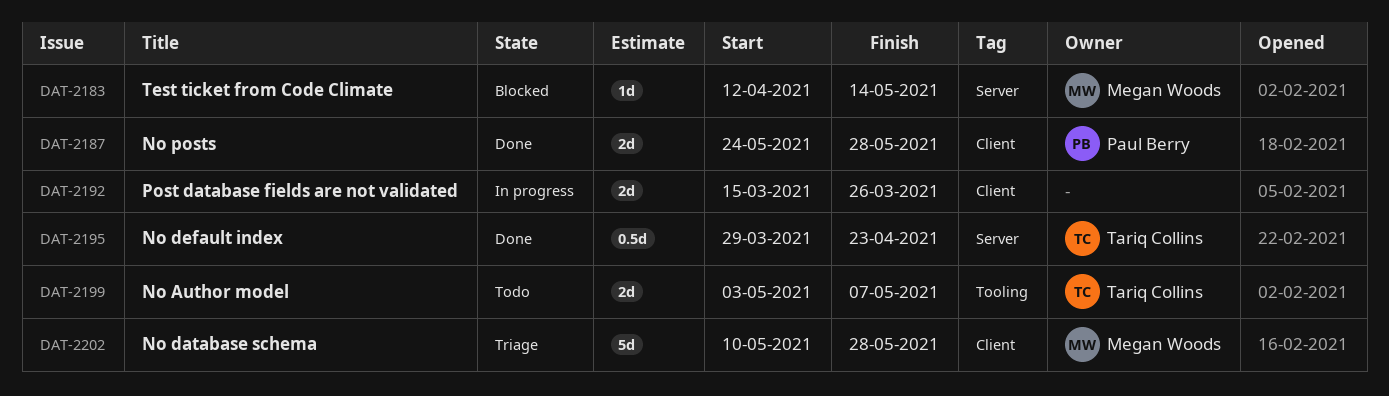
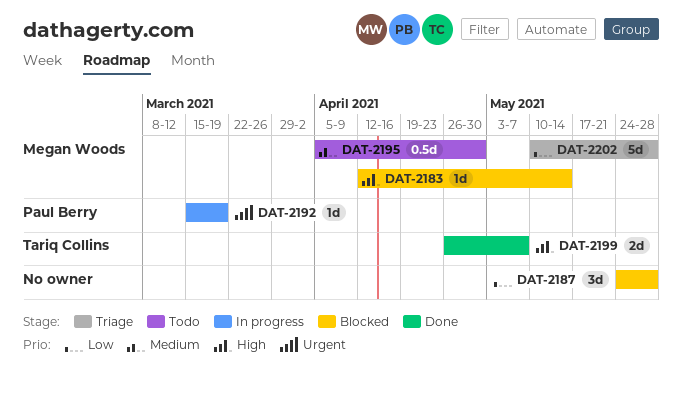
DAT-2187, status: Done -> Blocked
DAT-2187, owner: Paul Berry -> none
DAT-2187, estimate: 2d -> 3d
DAT-2192, owner: none -> Paul Berry
DAT-2192, estimate: 2d -> 1d
DAT-2192, due: Mar 26 -> Mar 19
DAT-2195, status: Done -> Todo
DAT-2195, owner: Tariq Collins -> Megan Woods
DAT-2195, start: Mar 29 -> Apr 5
DAT-2195, due: Apr 23 -> Apr 30
DAT-2199, status: Todo -> Done
DAT-2199, start: May 3 -> Apr 26

